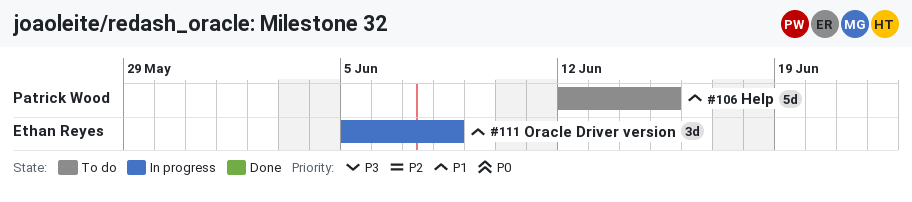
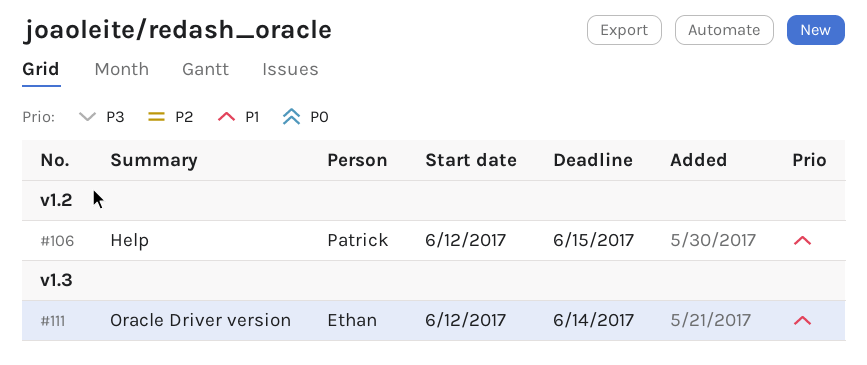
#111, start: Jun 5 -> Jun 12
#111, due: Jun 8 -> Jun 14

